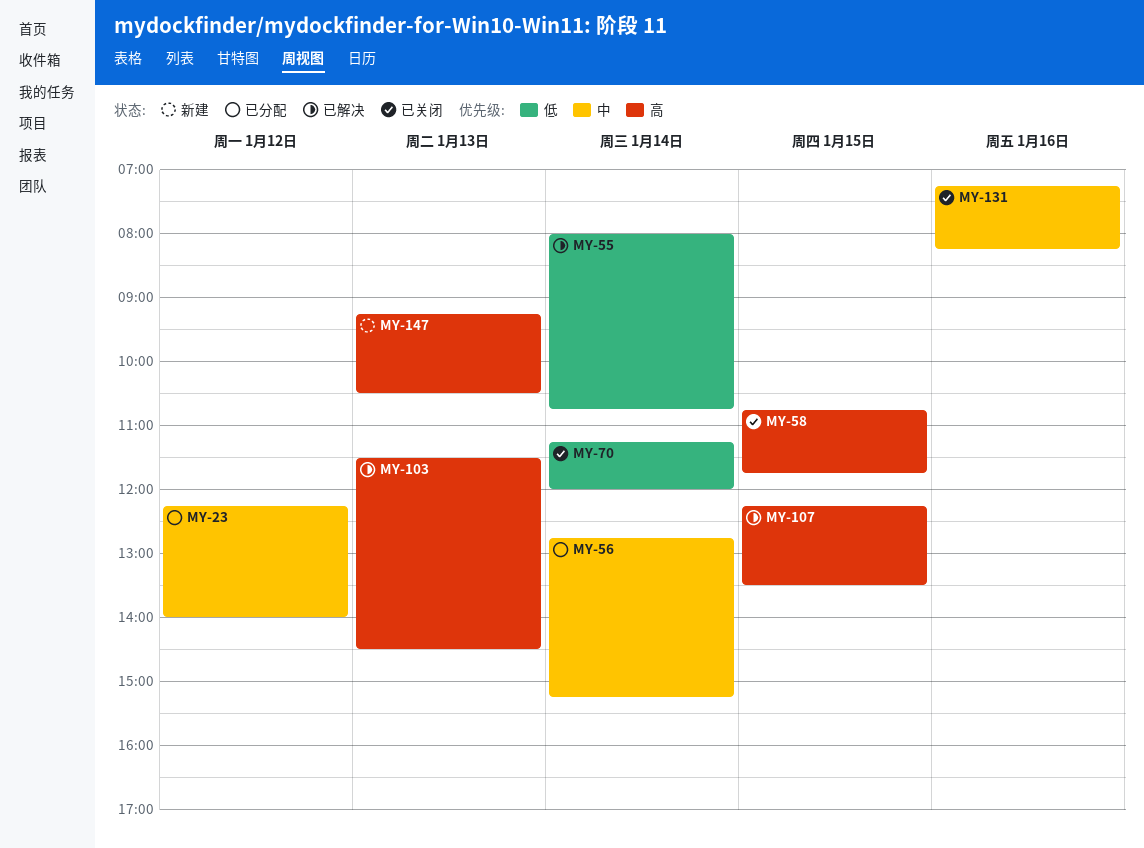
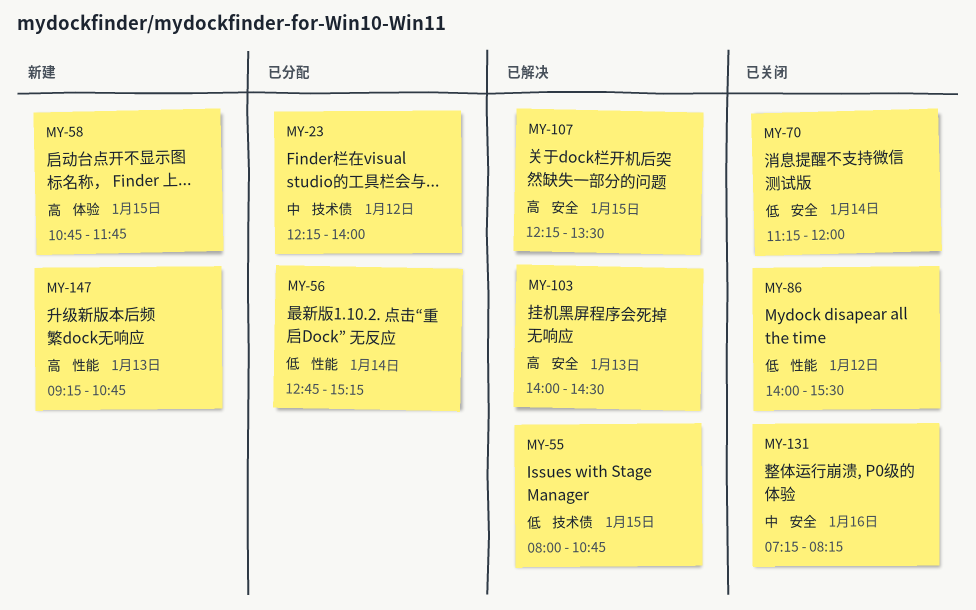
MY-55, day: Jan 14 -> Jan 15
MY-56, priority: 中 -> 低
MY-58, status: 已关闭 -> 新建
MY-86: none -> present
MY-103, begins: 11:30 -> 14:00
MY-147, ends: 10:30 -> 10:45

